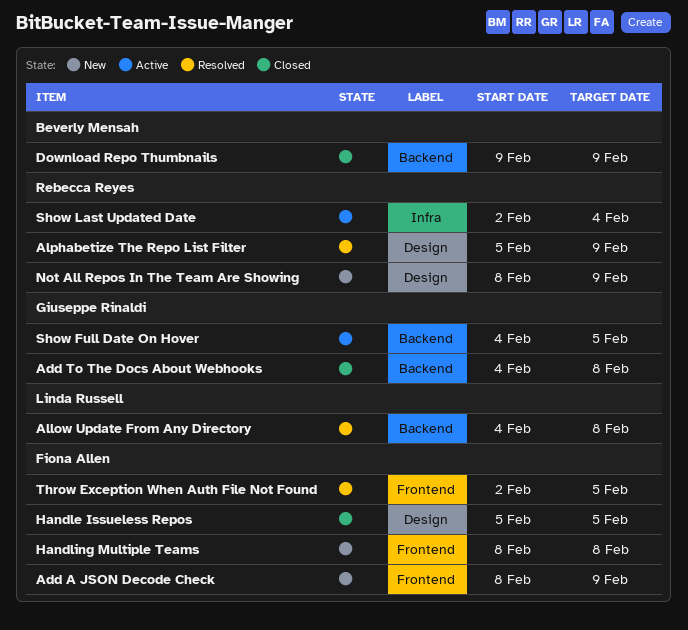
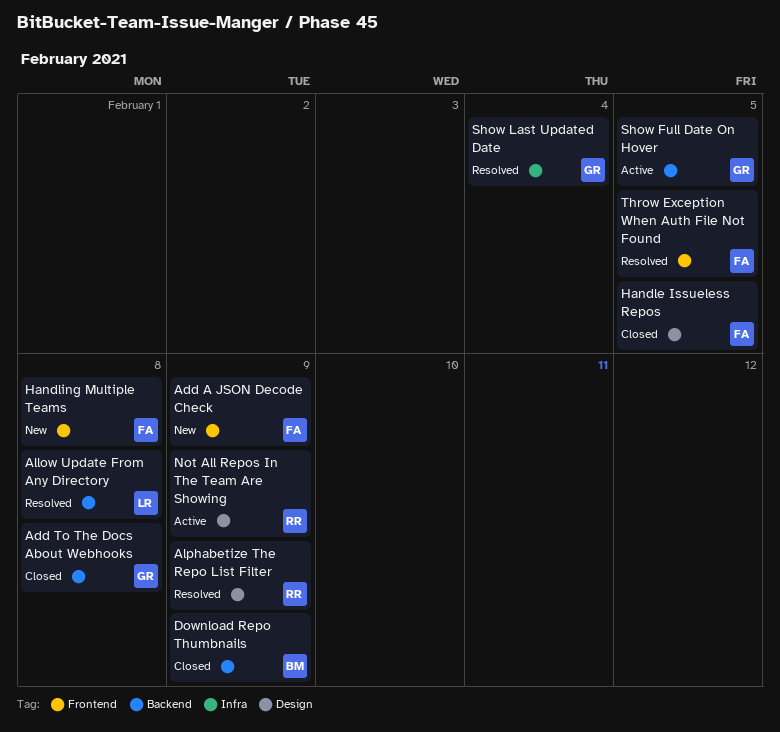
Not All Repos In The Team Are Showing, status: New -> Active
Show Last Updated Date, status: Active -> Resolved
Show Last Updated Date, owner: Rebecca Reyes -> Giuseppe Rinaldi

